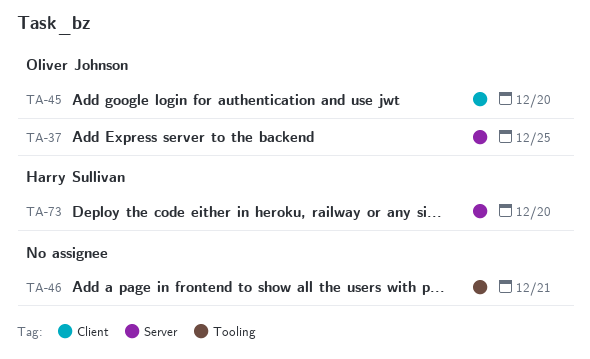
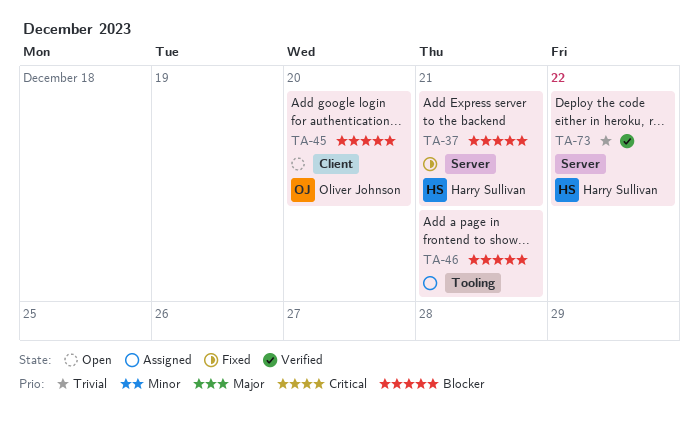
TA-37, owner: Oliver Johnson -> Harry Sullivan
TA-37, due: Dec 25 -> Dec 21
TA-73, due: Dec 20 -> Dec 22

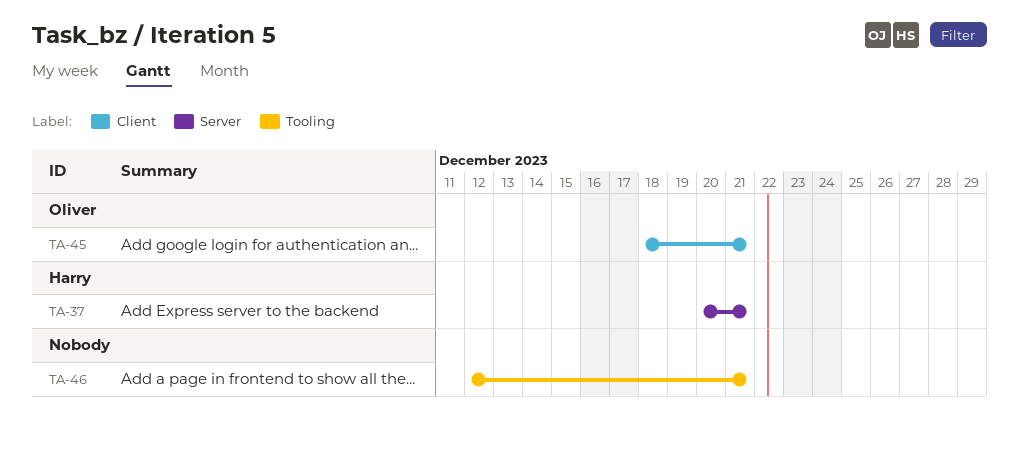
TA-45, due: Dec 20 -> Dec 21
TA-73: present -> none

